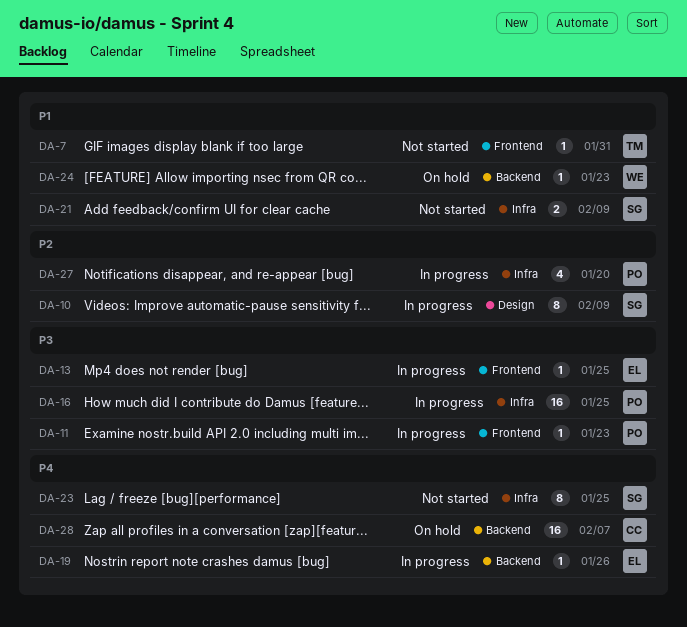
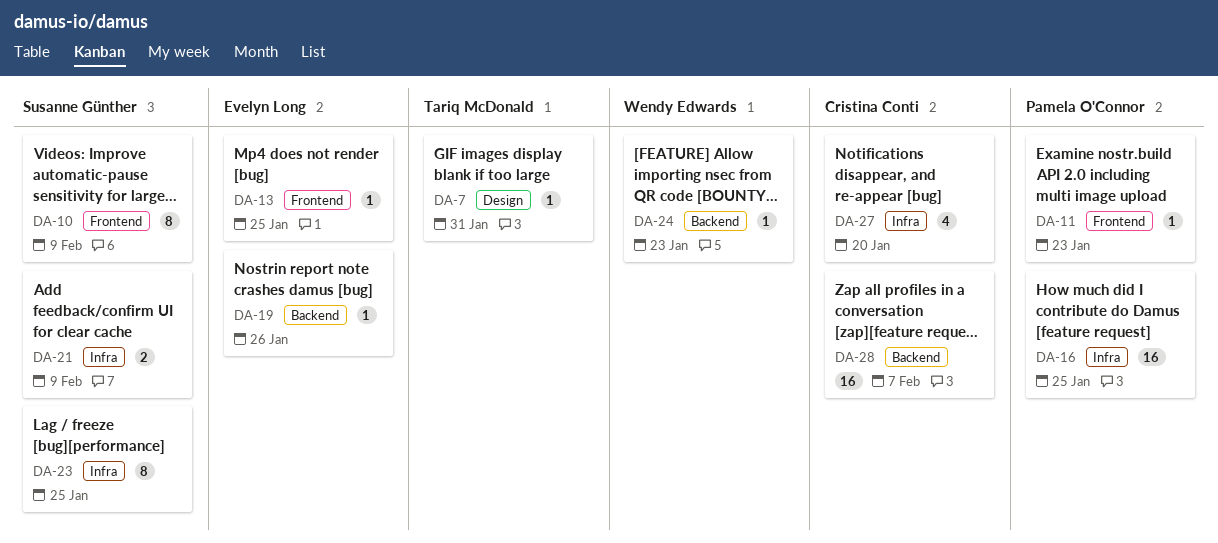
DA-7, label: Frontend -> Design
DA-10, label: Design -> Frontend
DA-27, owner: Pamela O'Connor -> Cristina Conti

